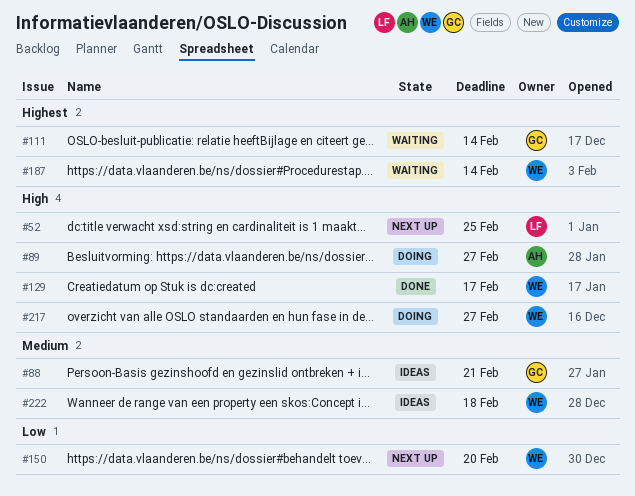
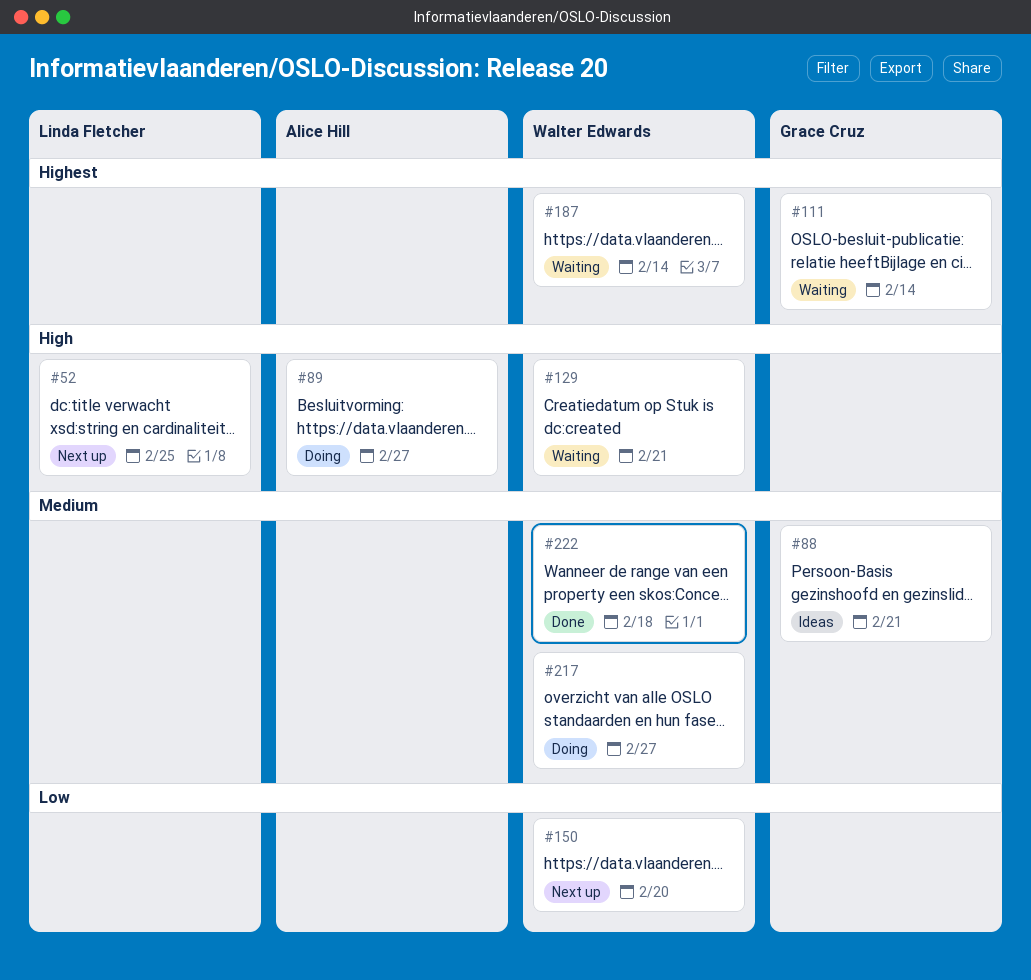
#129, status: Done -> Waiting
#129, due: Feb 17 -> Feb 21
#217, priority: High -> Medium
#222, status: Ideas -> Done

